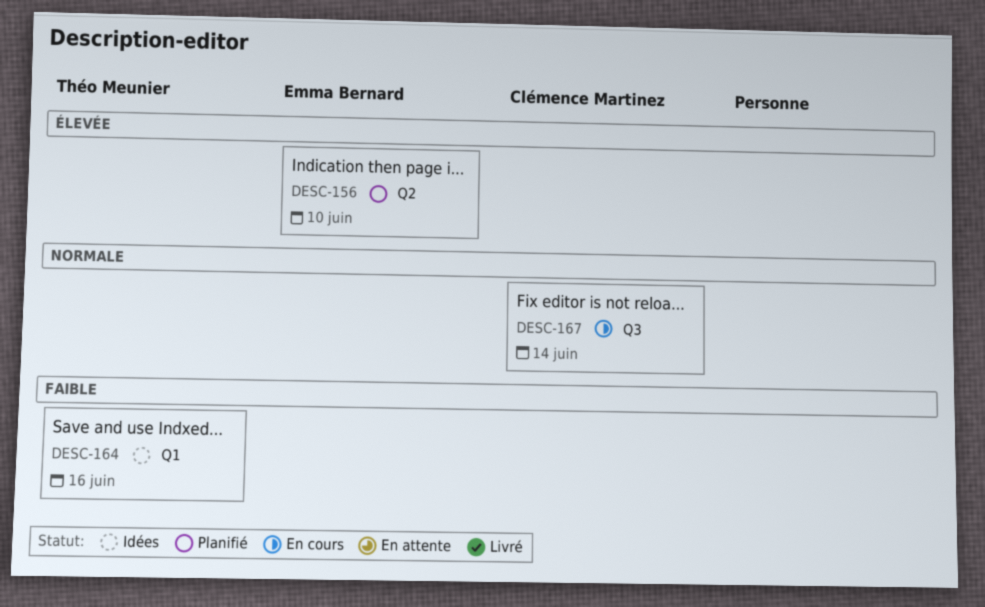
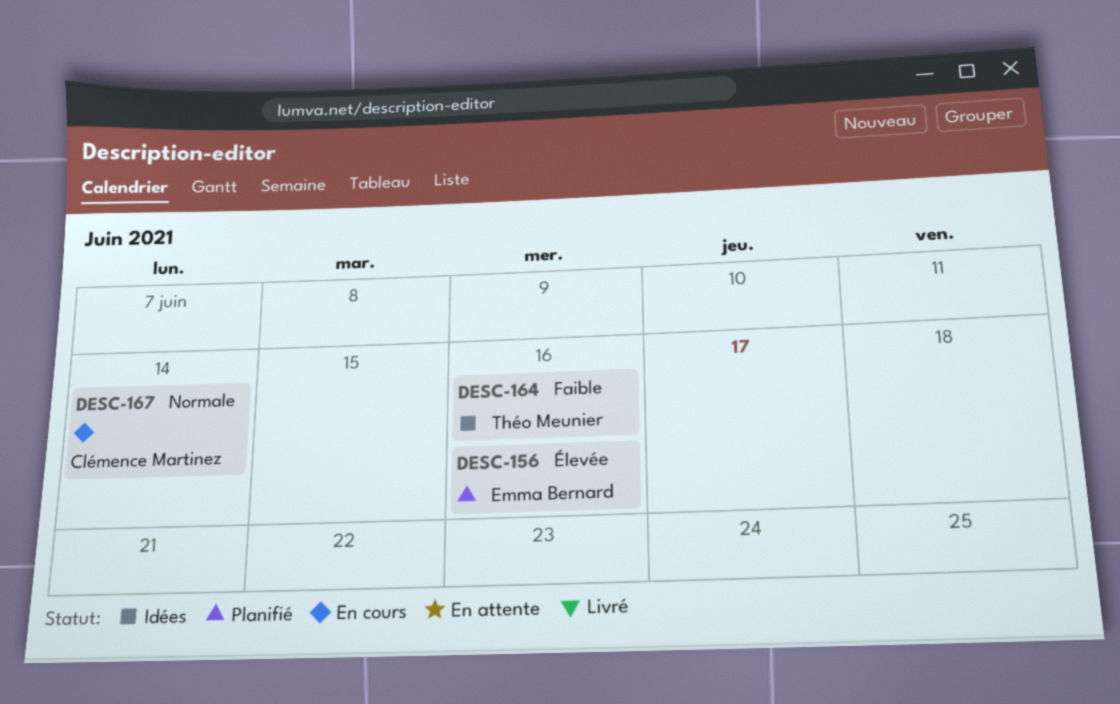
DESC-156, due: Jun 10 -> Jun 16

